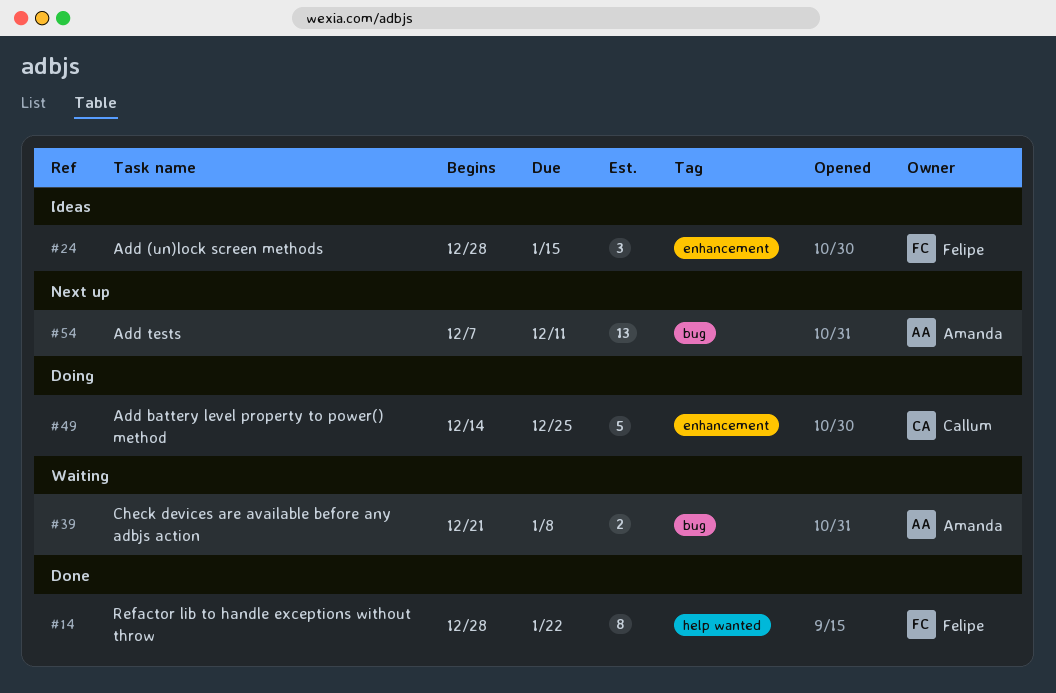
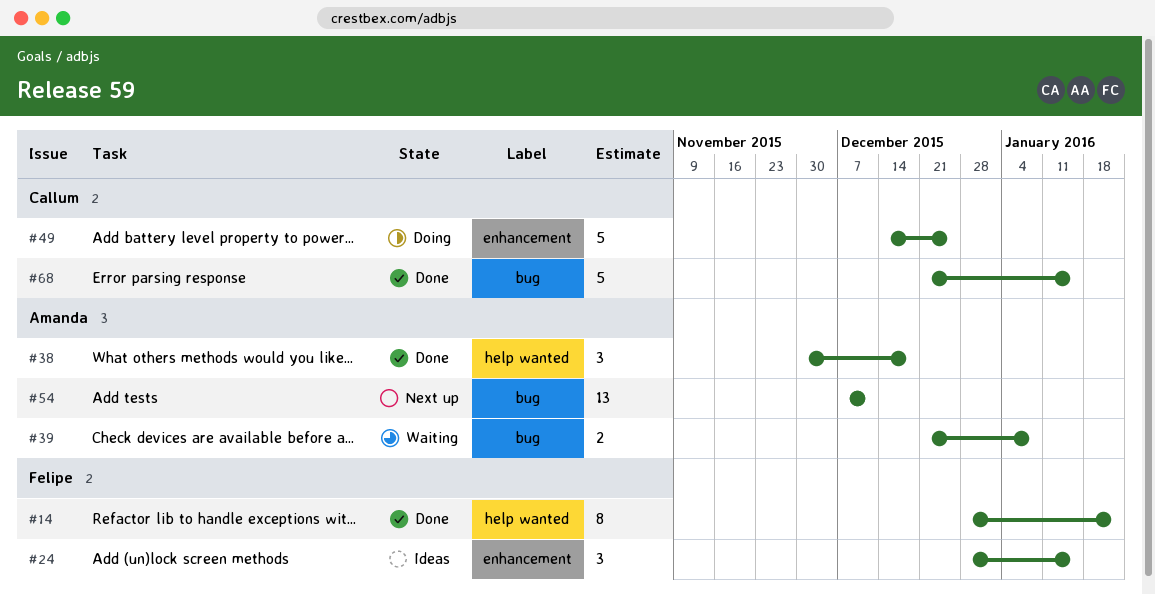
#38: none -> present
#68: none -> present

